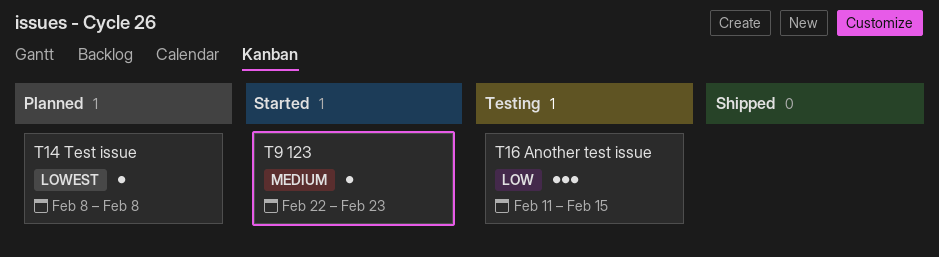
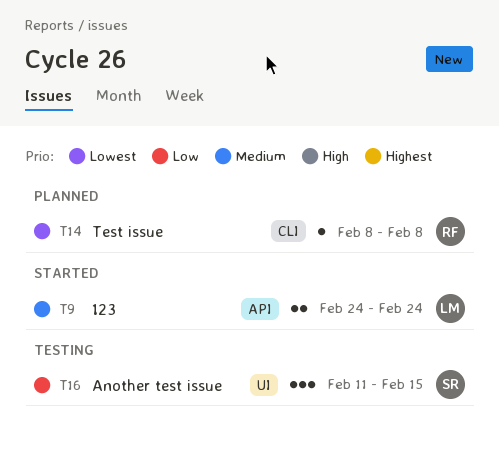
T9, estimate: 1 -> 2
T9, start: Feb 22 -> Feb 24
T9, due: Feb 23 -> Feb 24

